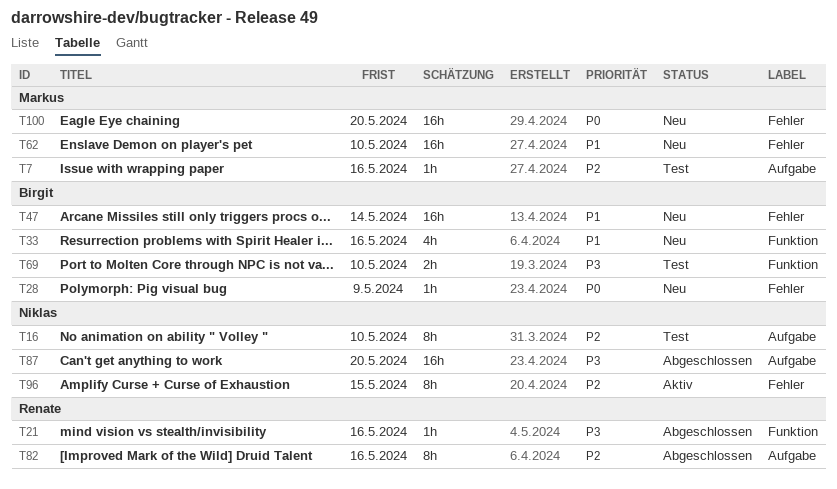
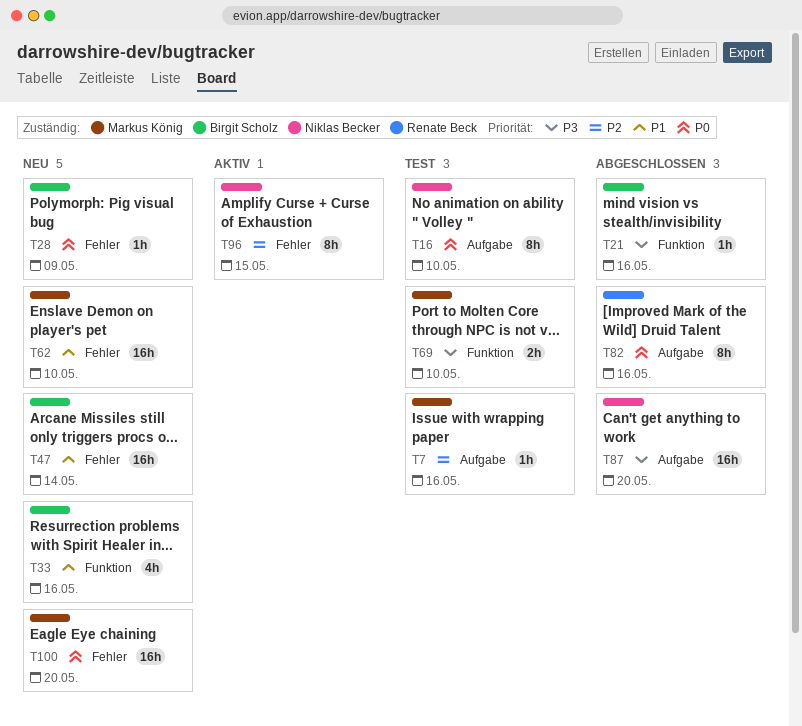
T16, priority: P2 -> P0
T21, owner: Renate Beck -> Birgit Scholz
T69, owner: Birgit Scholz -> Markus König
T82, priority: P2 -> P0

